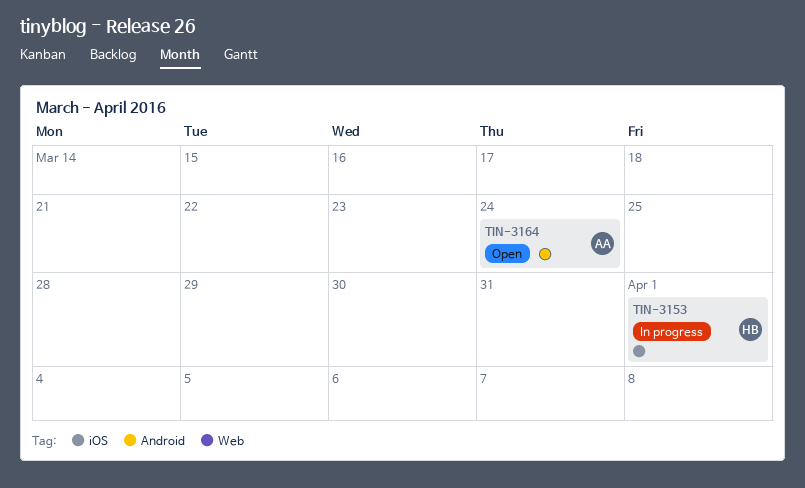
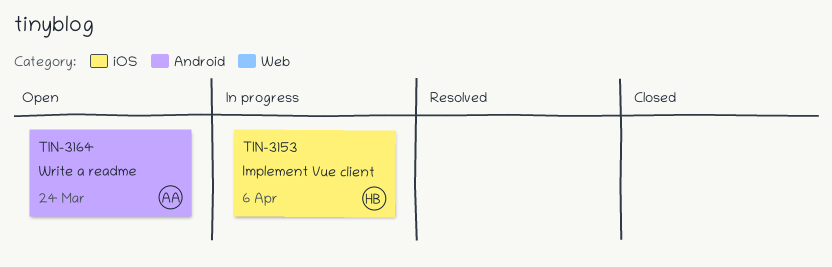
TIN-3153, due: Apr 1 -> Apr 6

